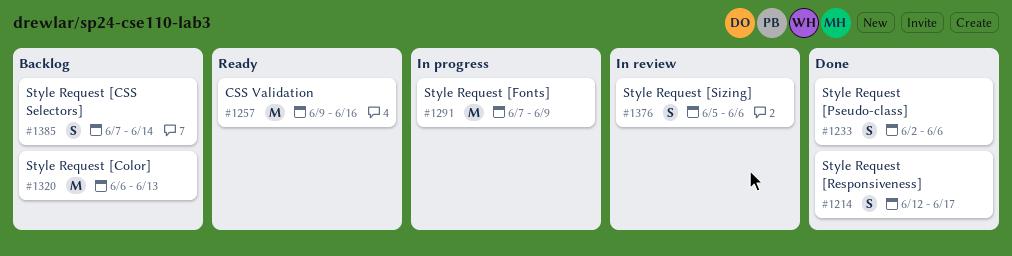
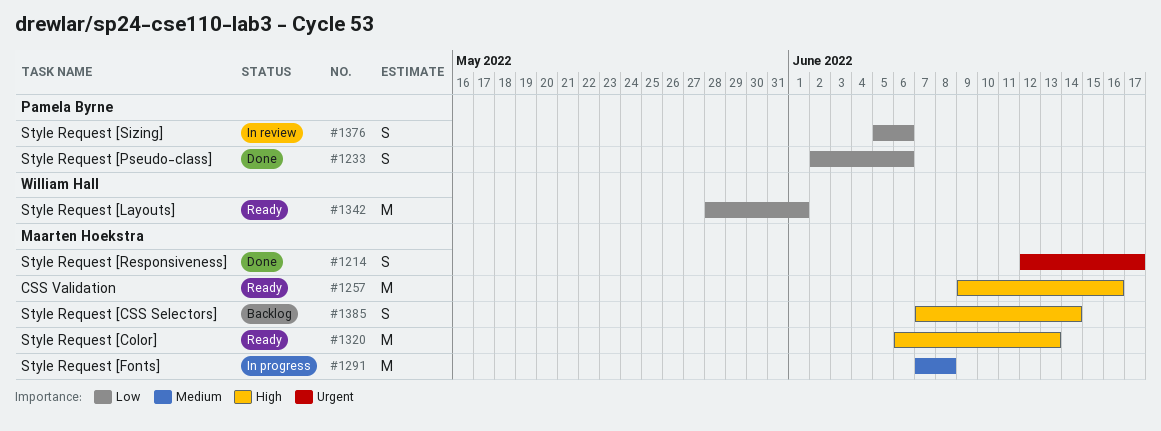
#1291, due: Jun 9 -> Jun 8
#1320, status: Backlog -> Ready
#1342: none -> present

